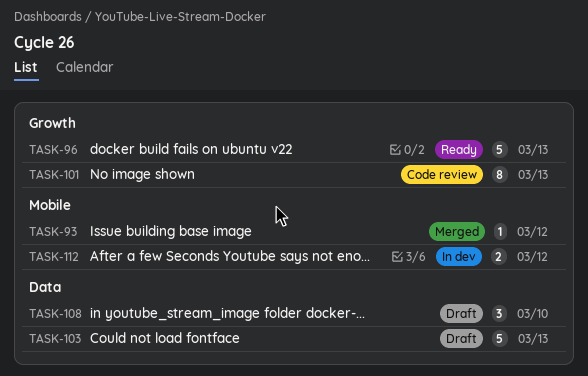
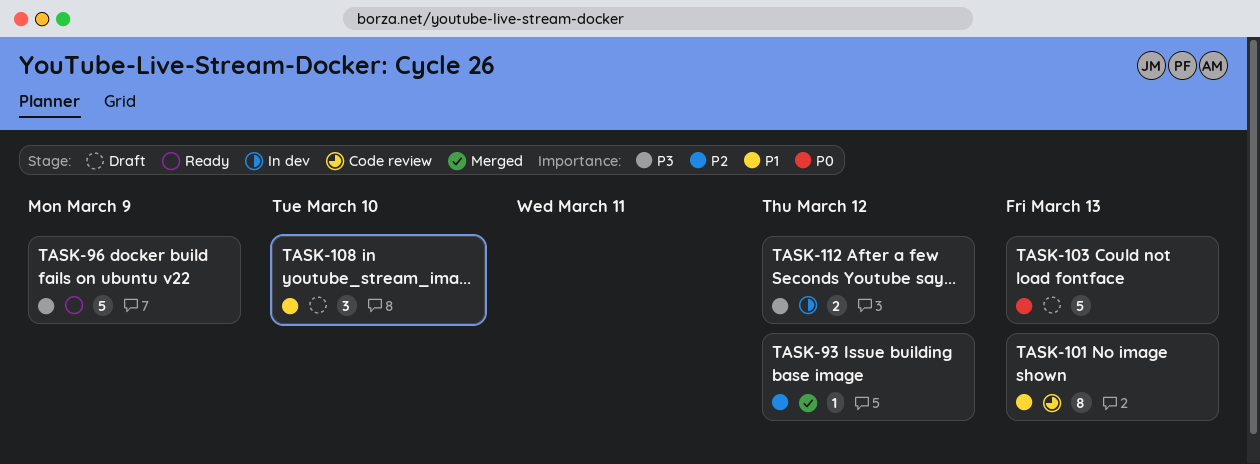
TASK-96, due: Mar 13 -> Mar 9

